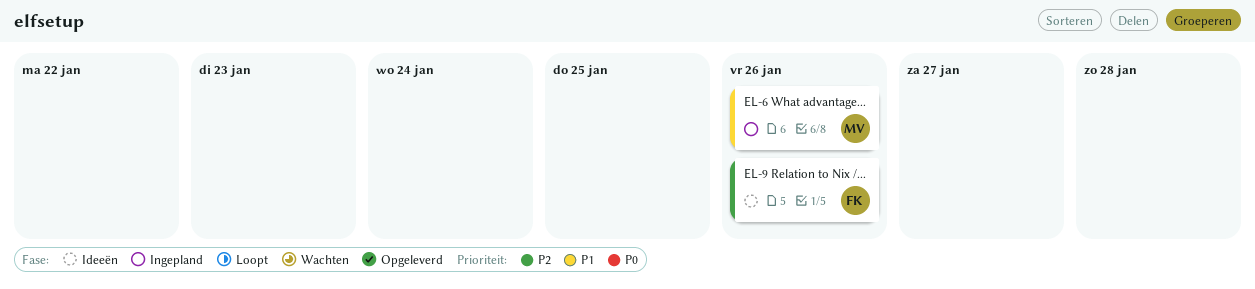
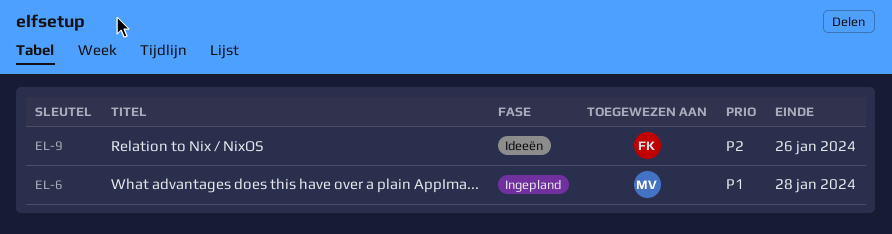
EL-6, due: Jan 26 -> Jan 28

